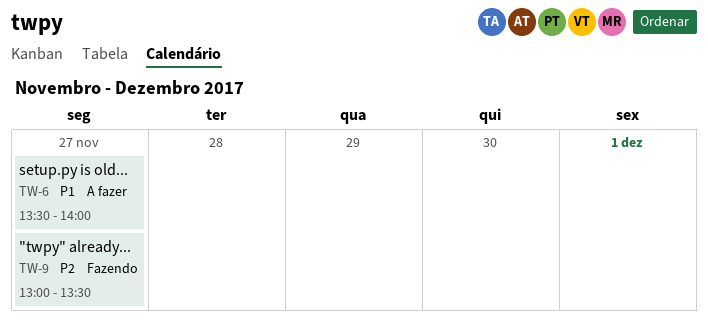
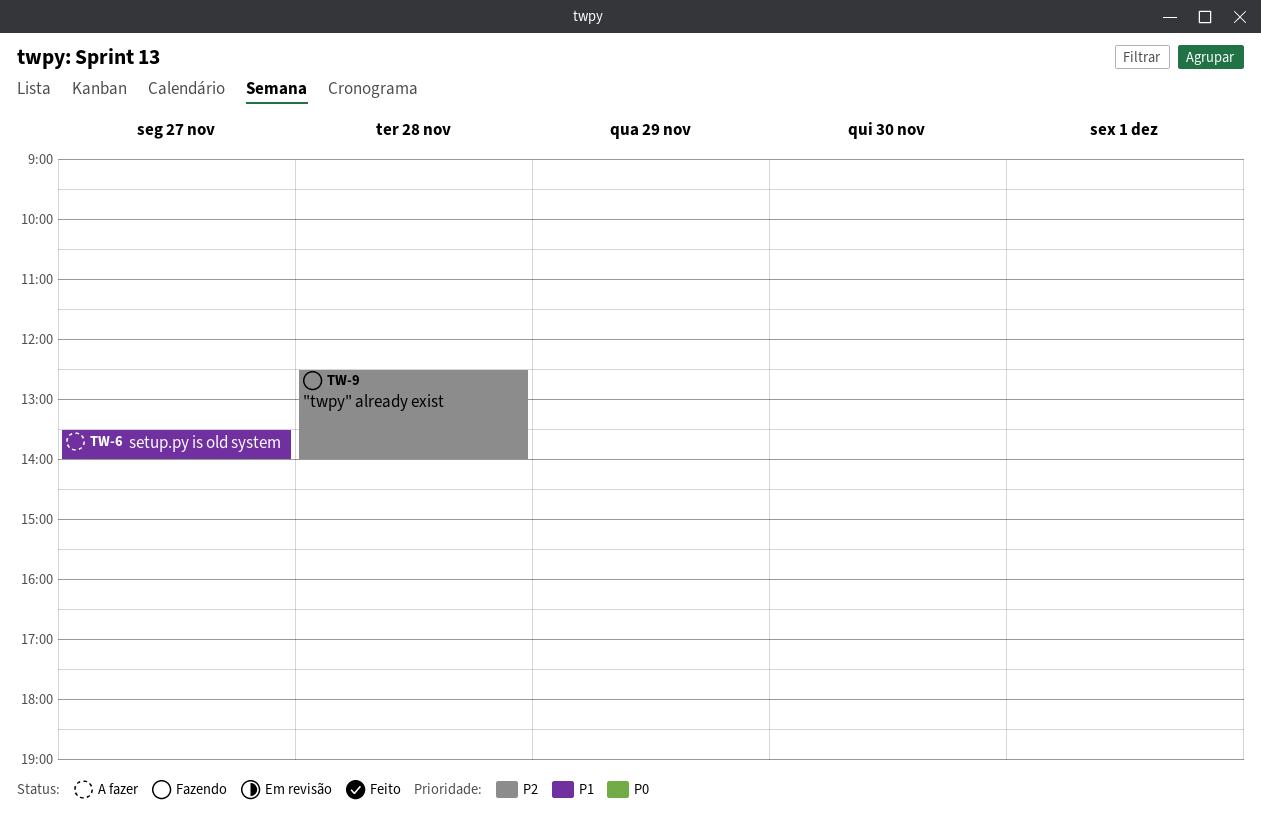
TW-9, day: Nov 27 -> Nov 28
TW-9, begins: 13:00 -> 12:30
TW-9, ends: 13:30 -> 14:00

